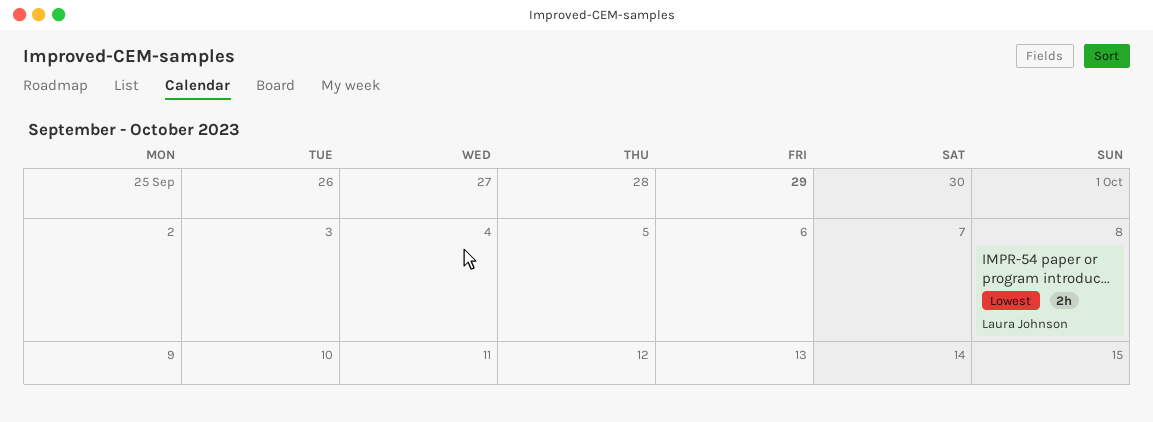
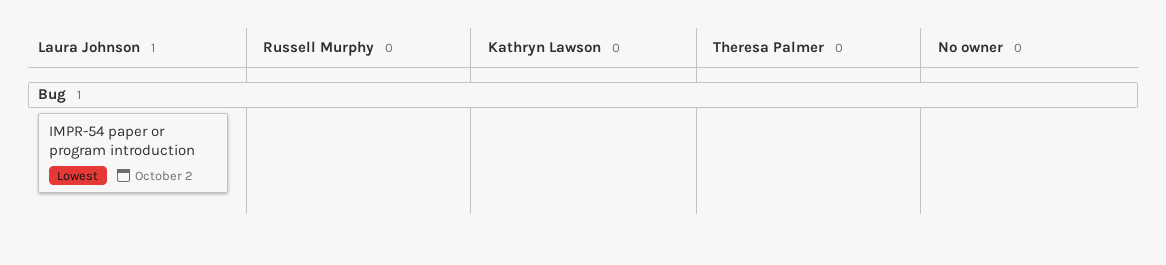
IMPR-54, due: Oct 8 -> Oct 2

